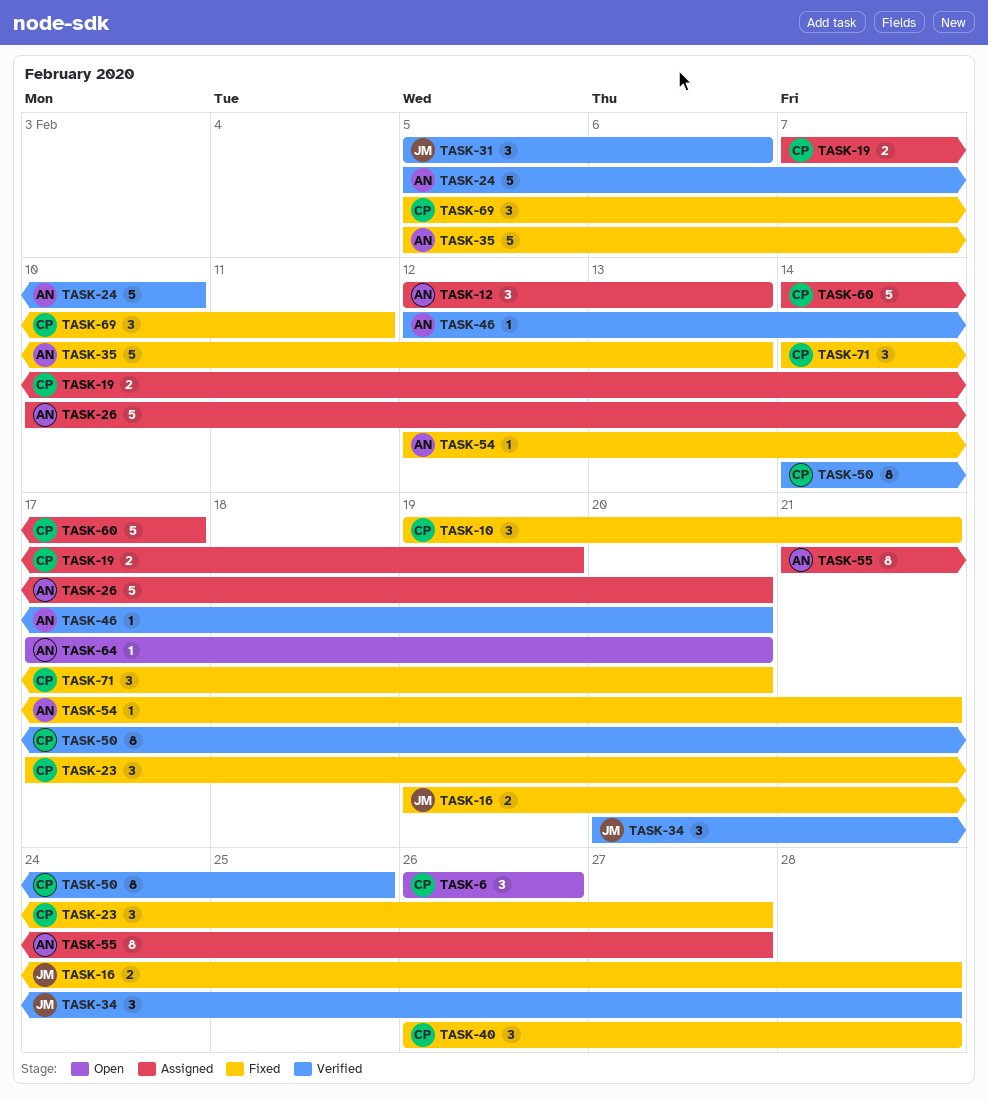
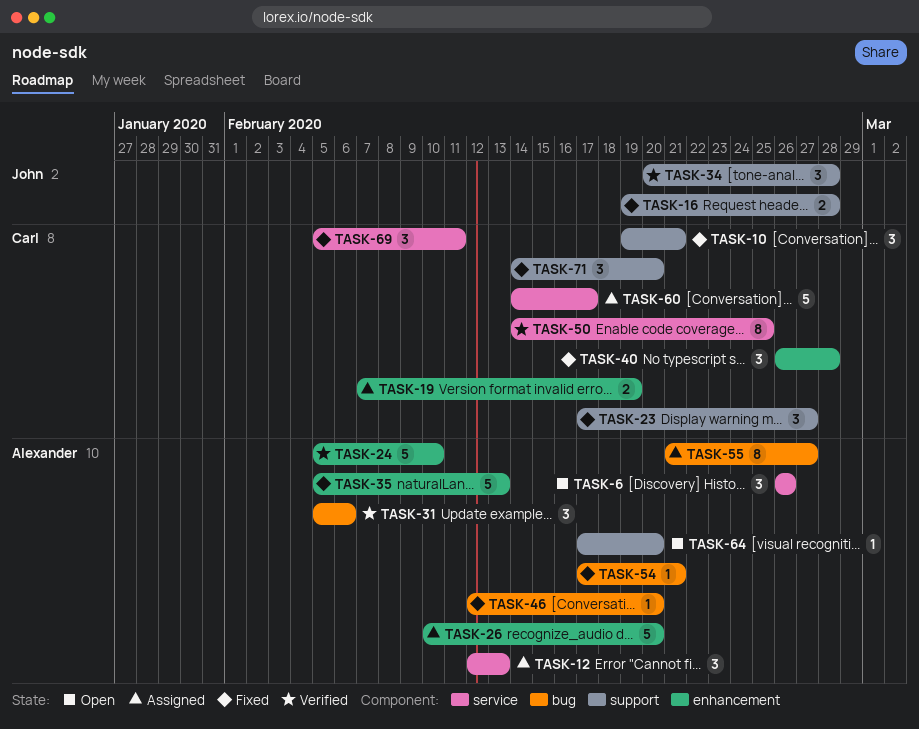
TASK-6, owner: Carl -> Alexander
TASK-31, owner: John -> Alexander
TASK-46, status: Verified -> Fixed
TASK-54, start: Feb 12 -> Feb 17

